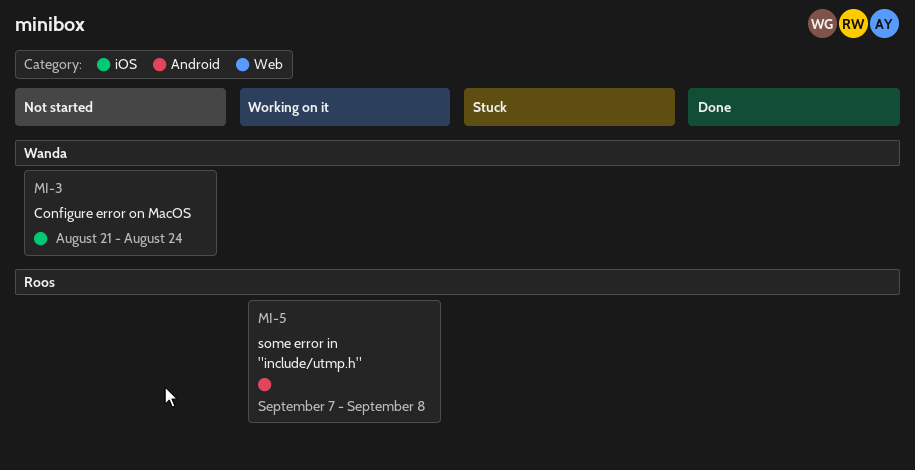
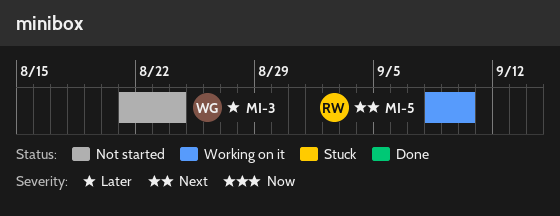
MI-5, start: Sep 7 -> Sep 8
MI-5, due: Sep 8 -> Sep 10

